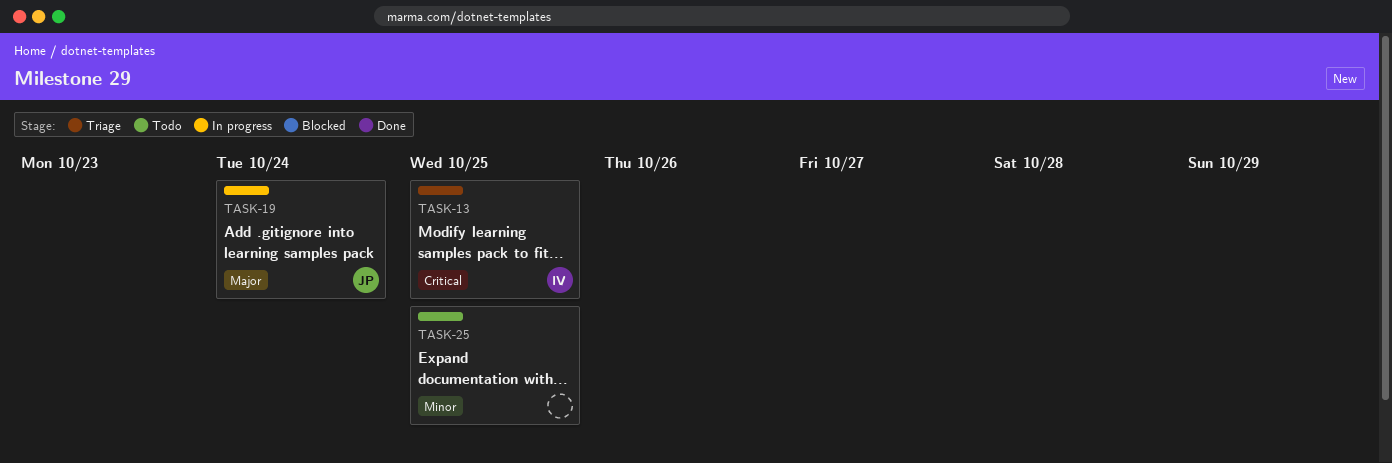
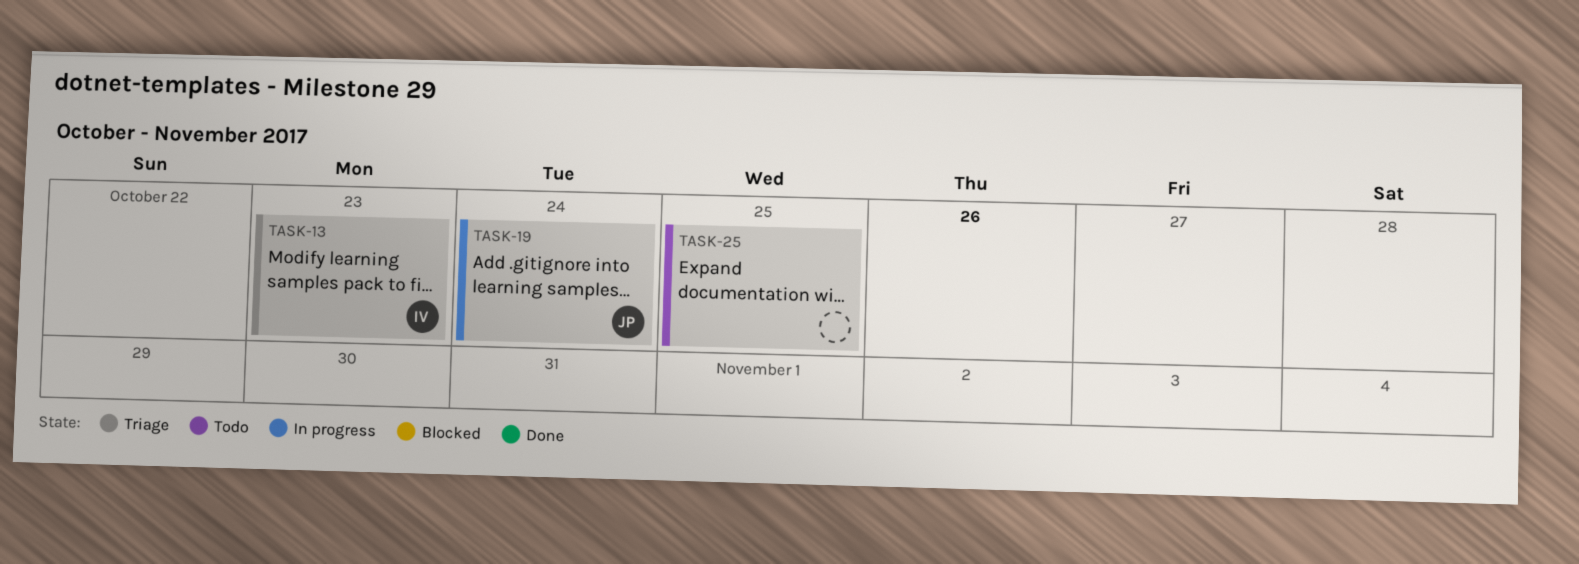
TASK-13, due: Oct 25 -> Oct 23

